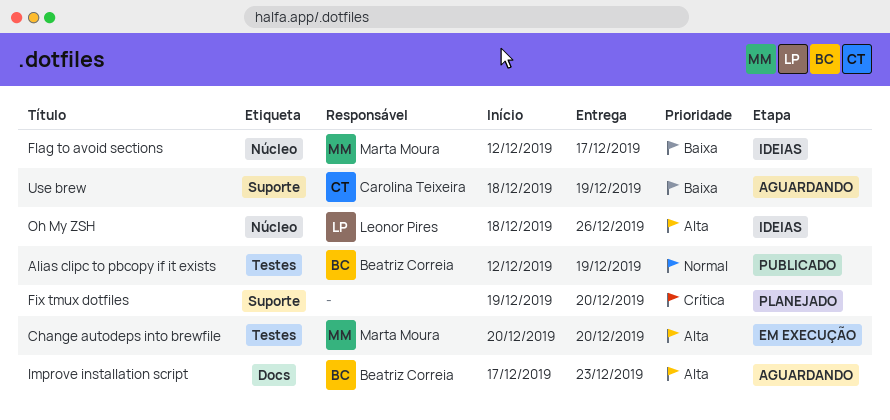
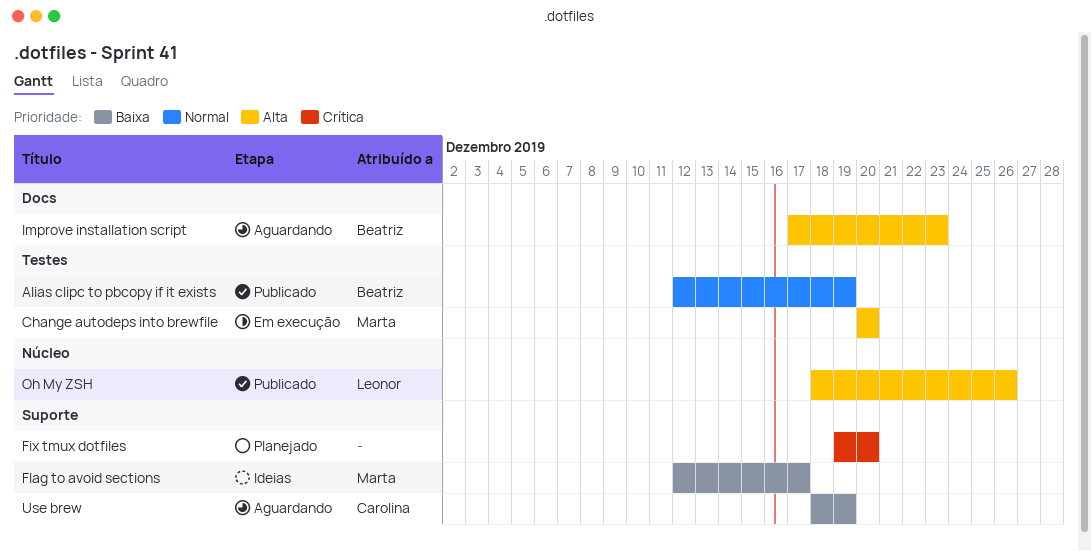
Flag to avoid sections, label: Núcleo -> Suporte
Oh My ZSH, status: Ideias -> Publicado

